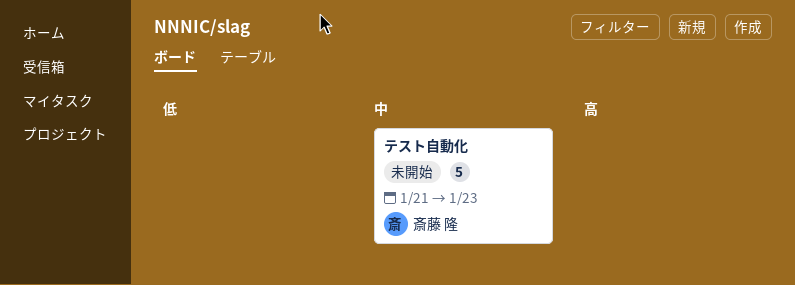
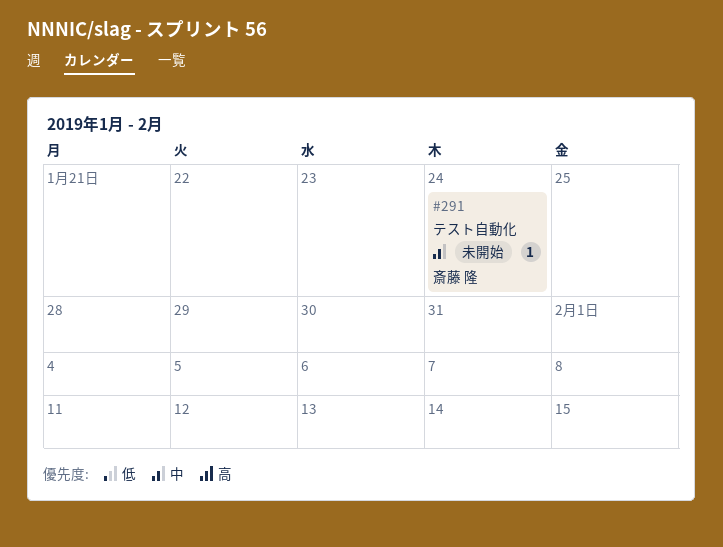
テスト自動化, estimate: 5 -> 1
テスト自動化, due: Jan 23 -> Jan 24

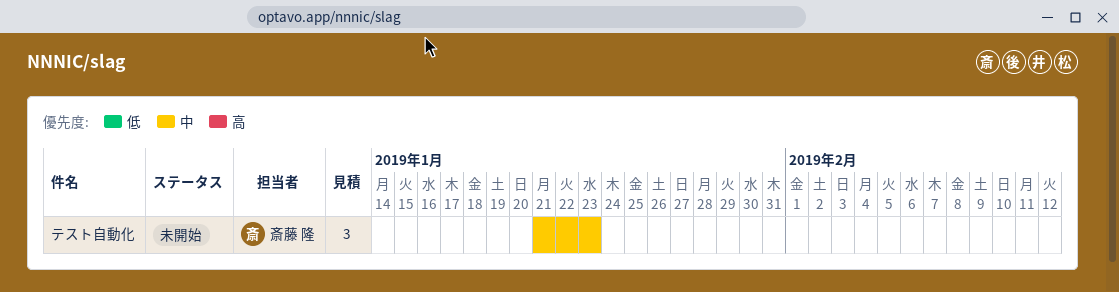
テスト自動化, estimate: 1 -> 3
テスト自動化, due: Jan 24 -> Jan 23

